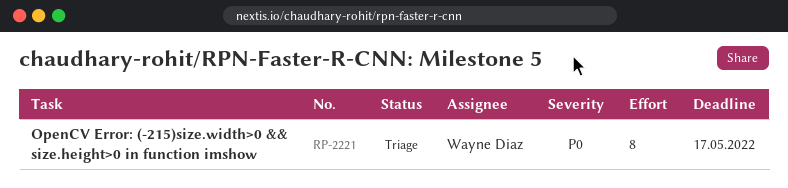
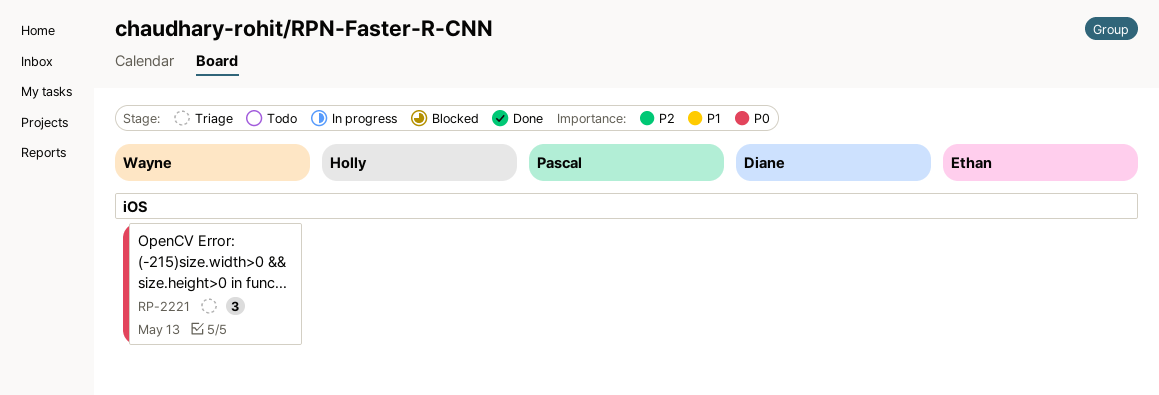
RP-2221, estimate: 8 -> 3
RP-2221, due: May 17 -> May 13

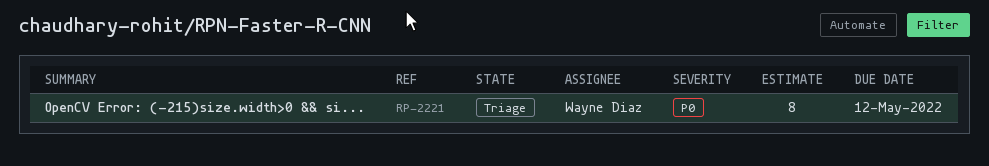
RP-2221, estimate: 3 -> 8
RP-2221, due: May 13 -> May 12

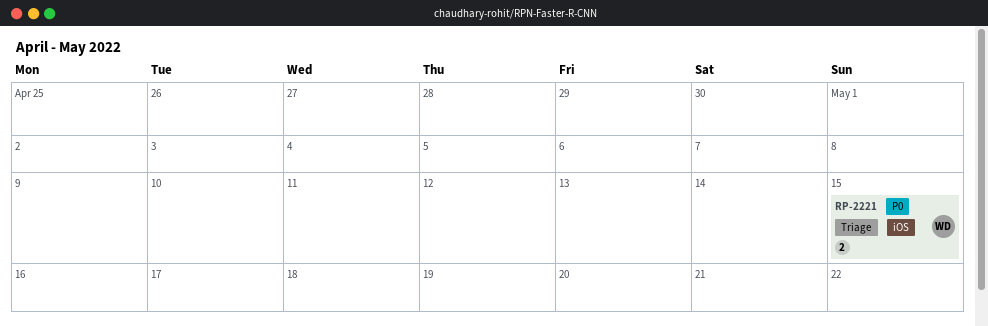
RP-2221, estimate: 8 -> 2
RP-2221, due: May 12 -> May 15

